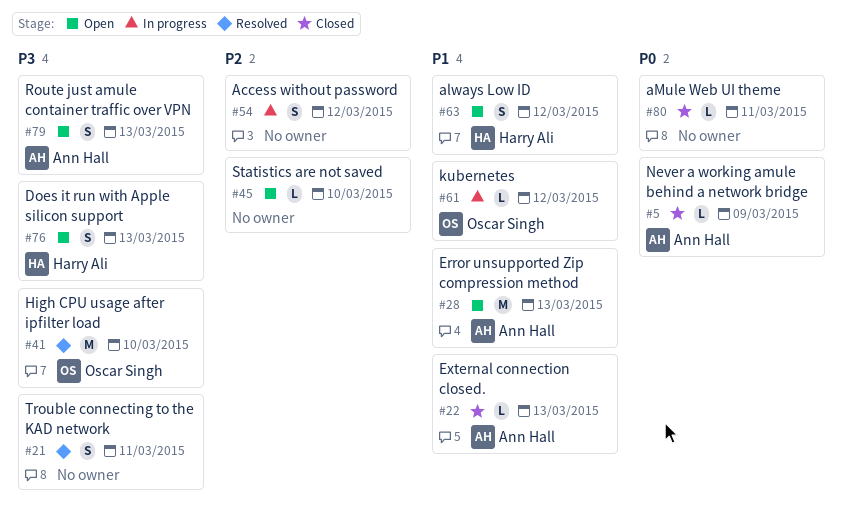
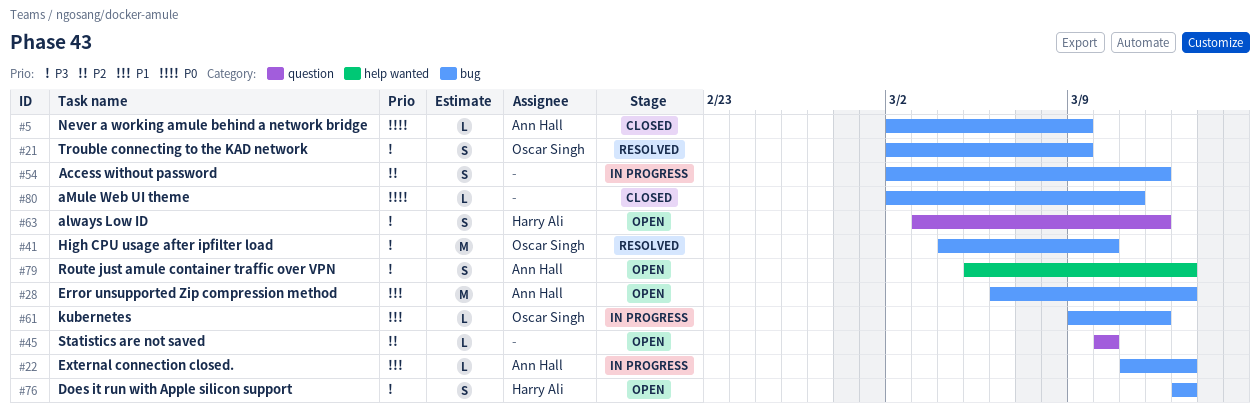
#21, owner: none -> Oscar Singh
#21, due: Mar 11 -> Mar 9
#22, status: Closed -> In progress
#63, priority: P1 -> P3

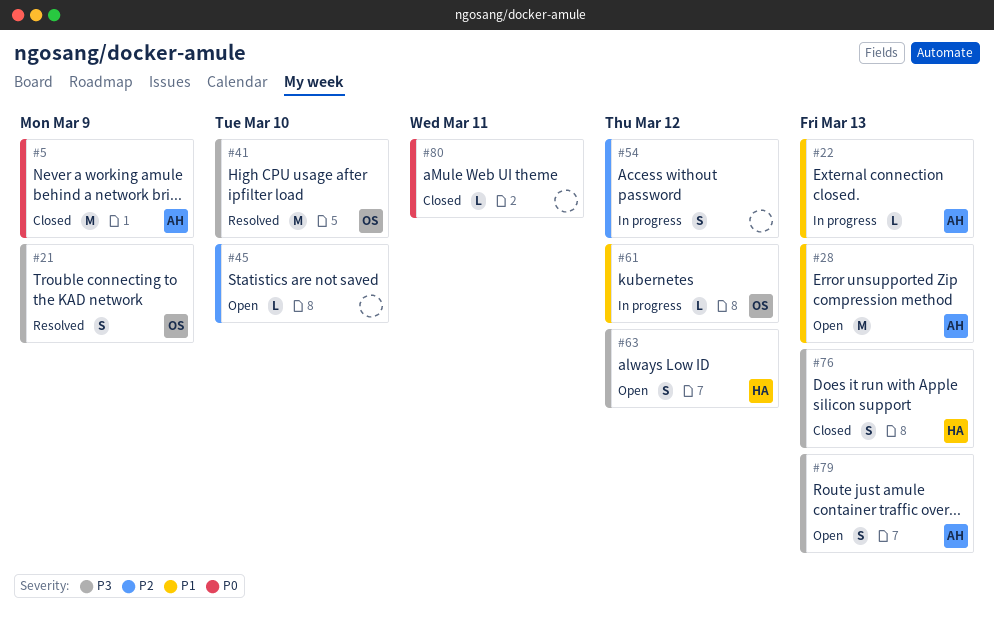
#5, estimate: L -> M
#76, status: Open -> Closed

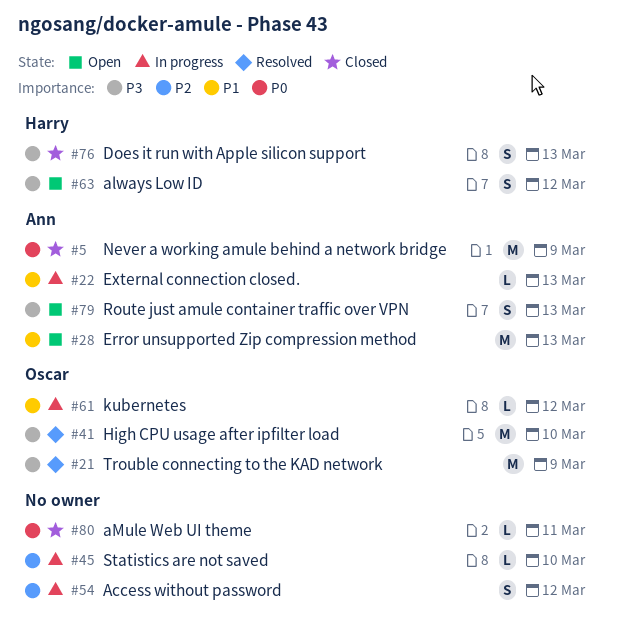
#21, estimate: S -> M
#45, status: Open -> In progress

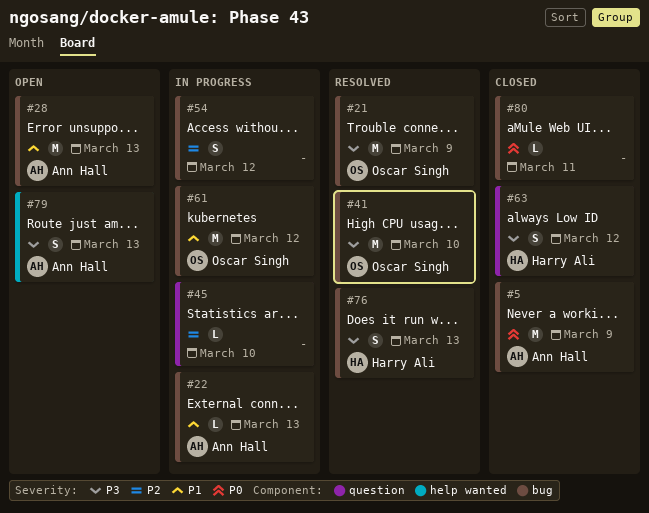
#61, estimate: L -> M
#63, status: Open -> Closed
#76, status: Closed -> Resolved

